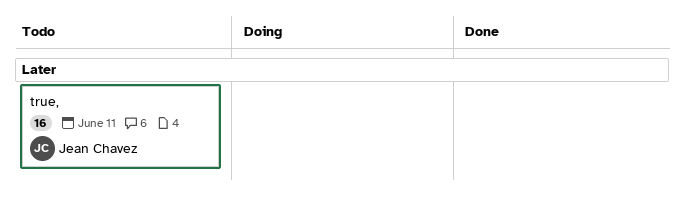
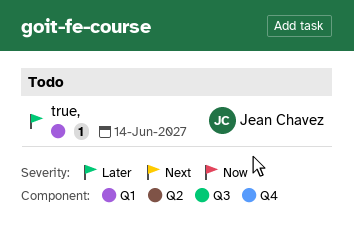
true,, estimate: 16 -> 1
true,, due: Jun 11 -> Jun 14

